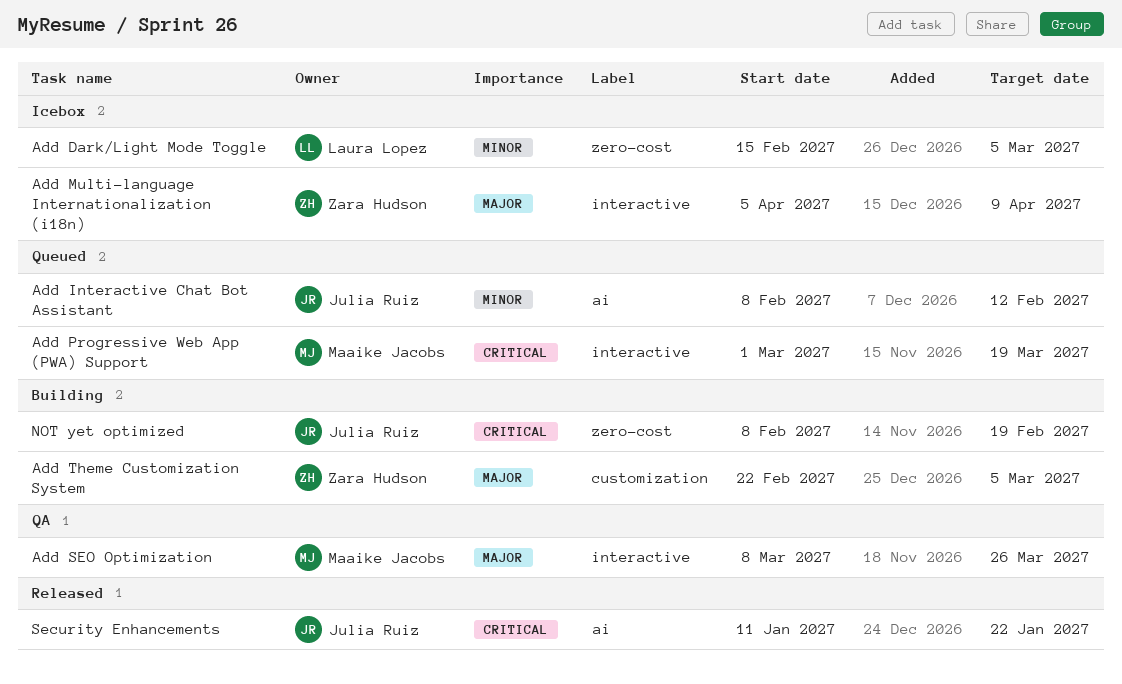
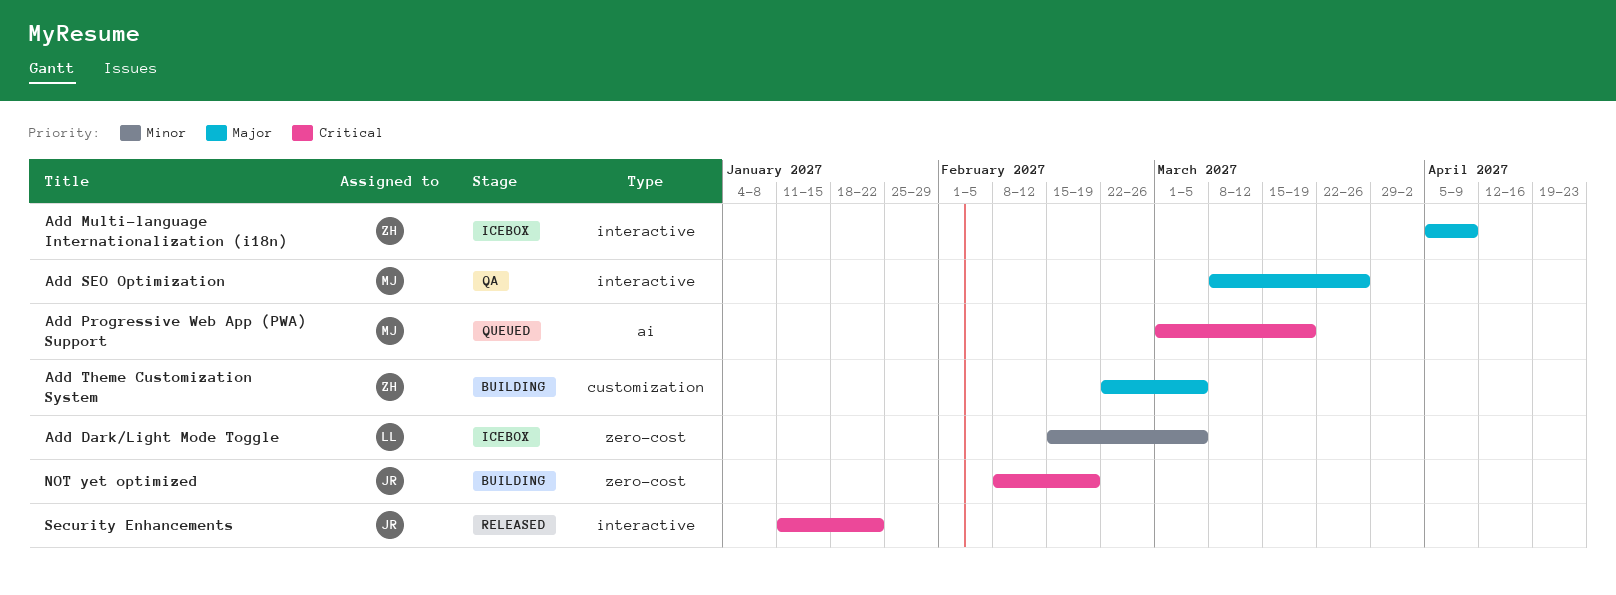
Add Interactive Chat Bot Assistant: present -> none
Add Progressive Web App (PWA) Support, label: interactive -> ai
Security Enhancements, label: ai -> interactive

